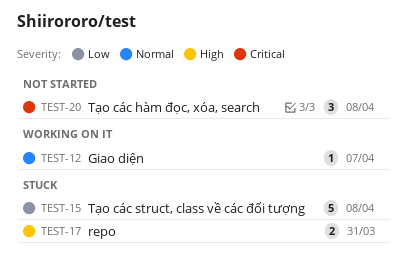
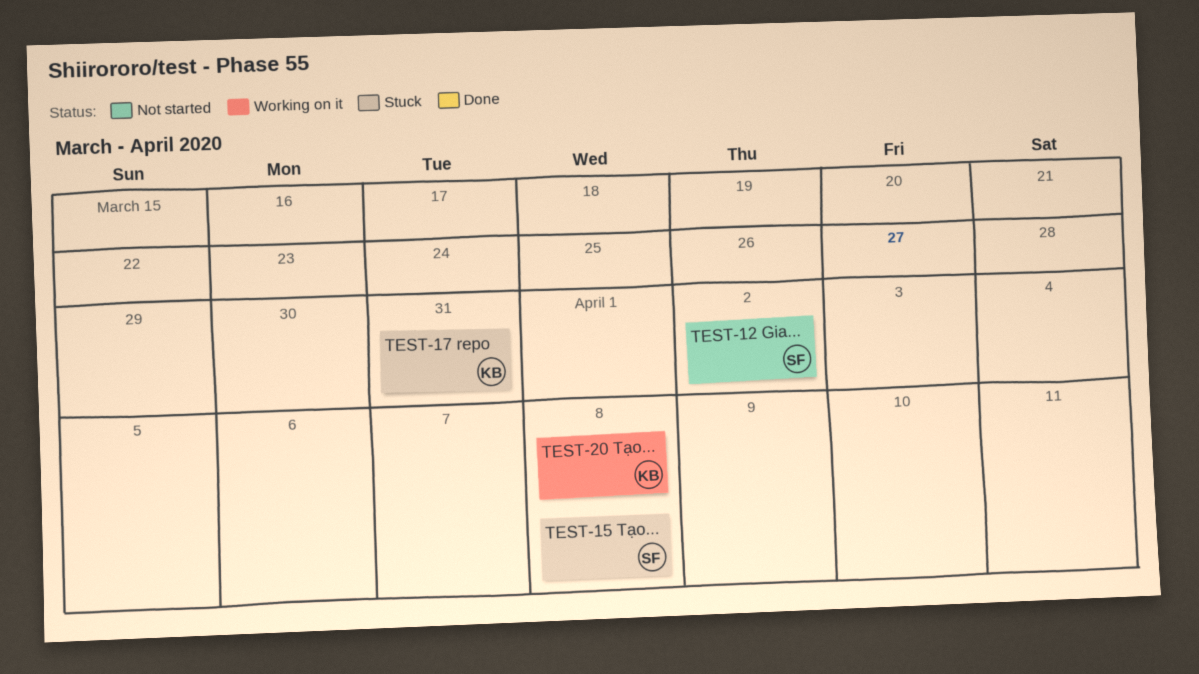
TEST-12, status: Working on it -> Not started
TEST-12, due: Apr 7 -> Apr 2
TEST-20, status: Not started -> Working on it

